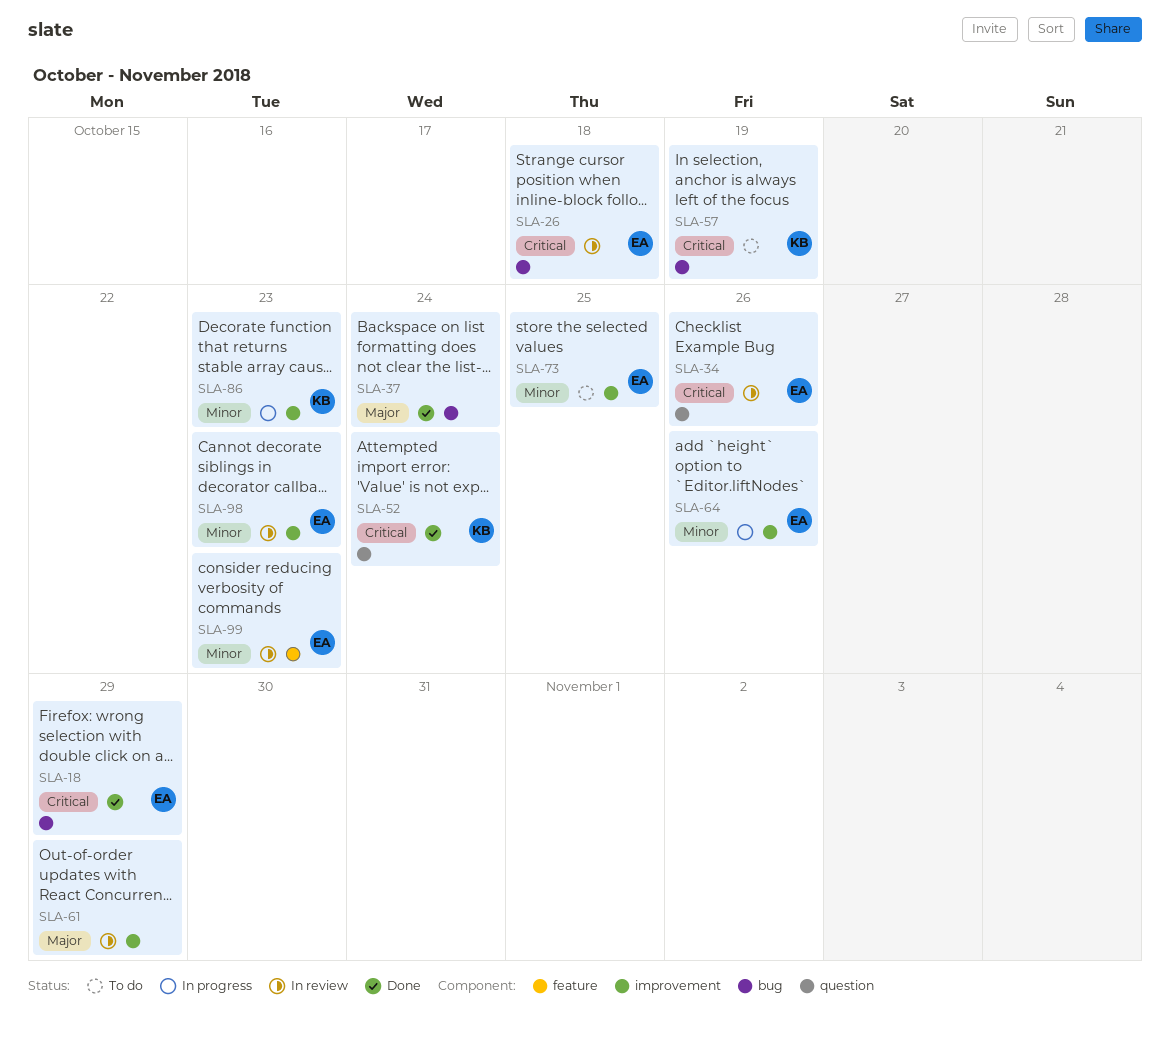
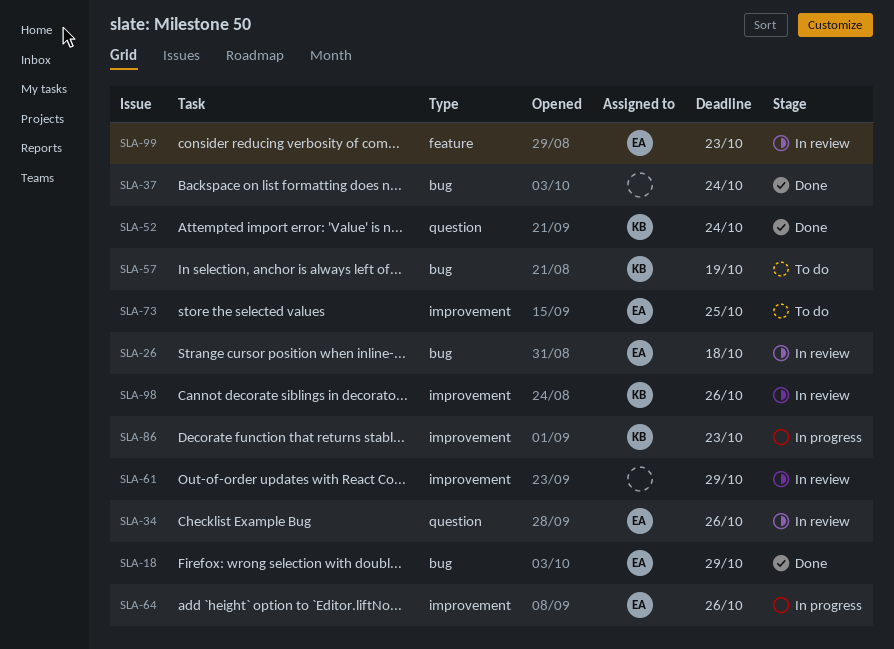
SLA-98, owner: EA -> KB
SLA-98, due: Oct 23 -> Oct 26

